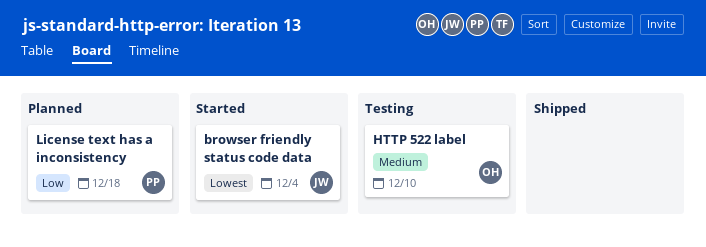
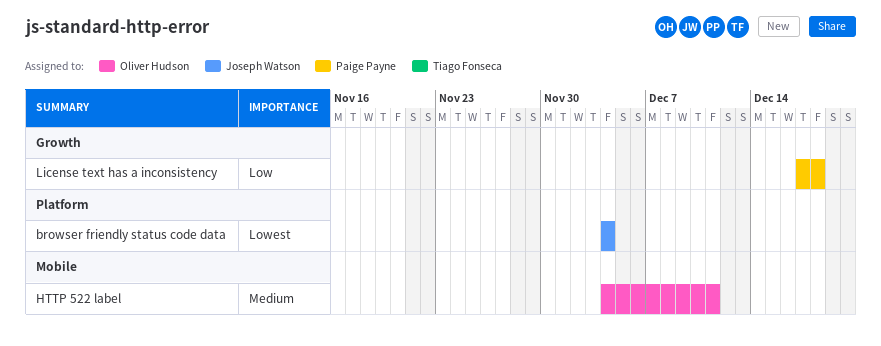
HTTP 522 label, due: Dec 10 -> Dec 11

